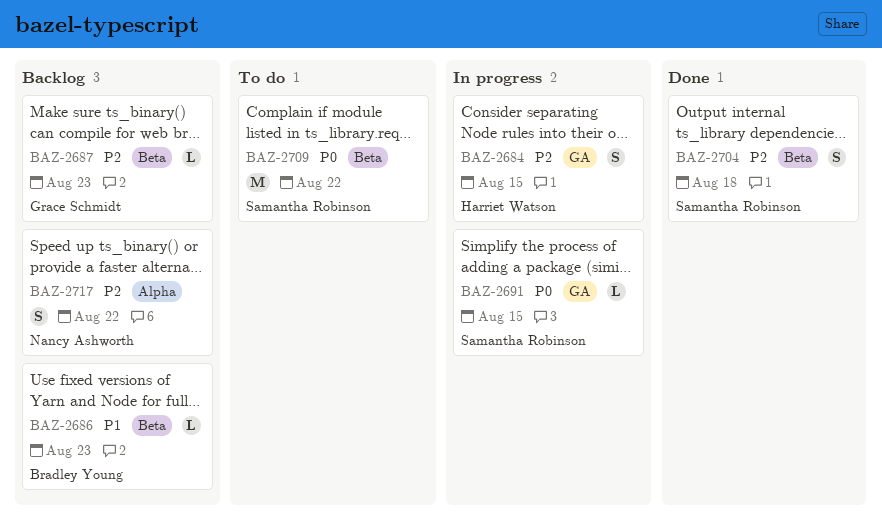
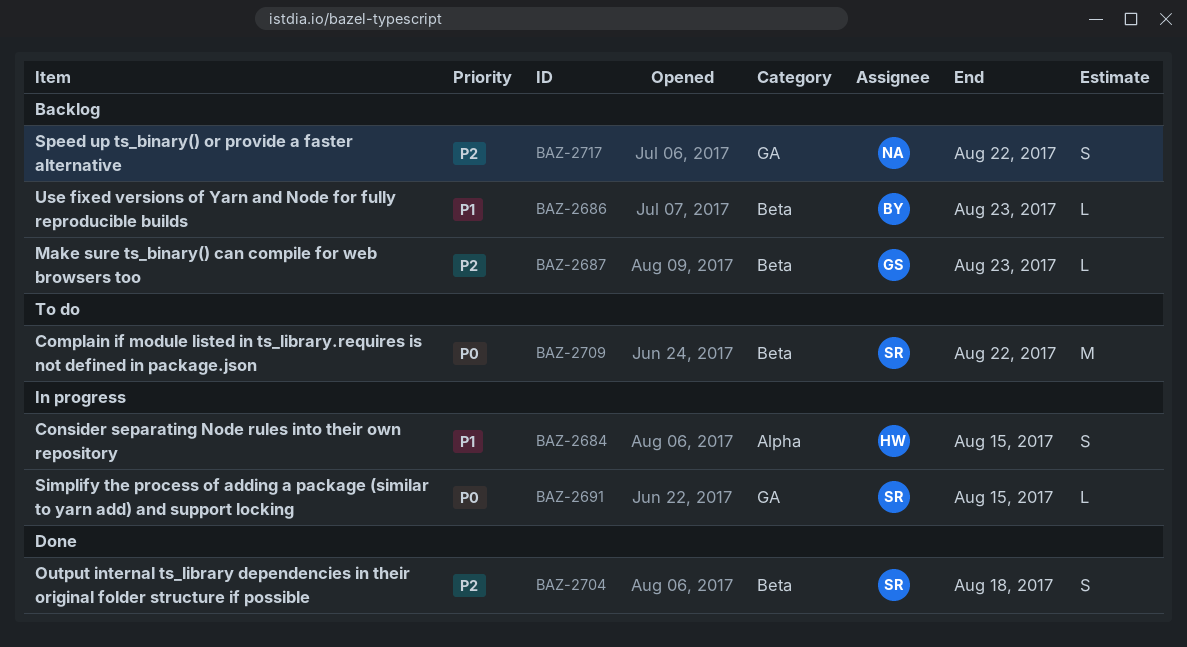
BAZ-2684, priority: P2 -> P1
BAZ-2684, label: GA -> Alpha
BAZ-2717, label: Alpha -> GA

